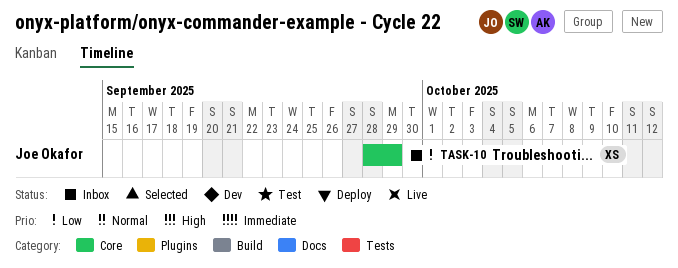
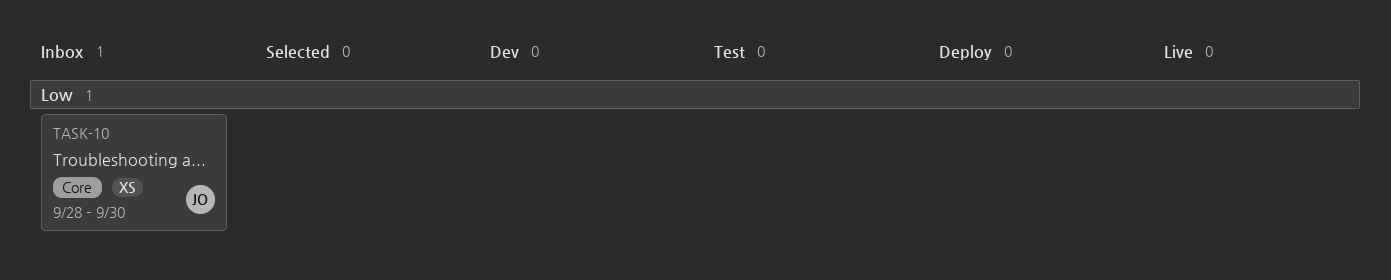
TASK-10, due: Sep 29 -> Sep 30

